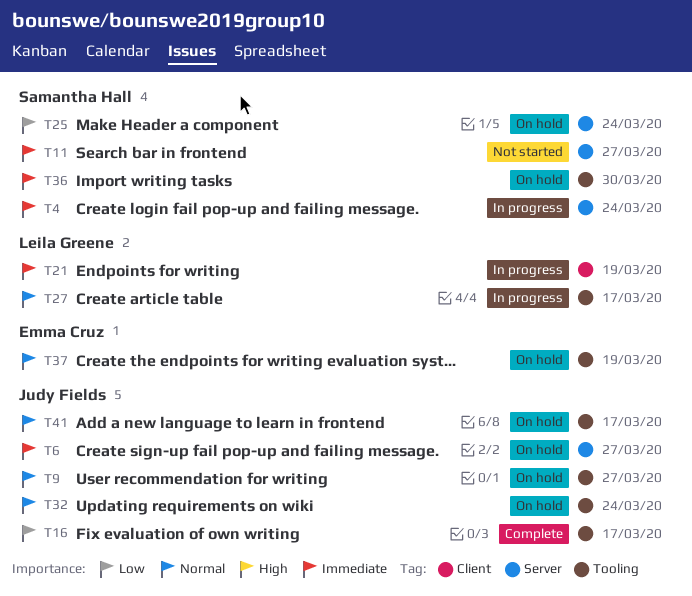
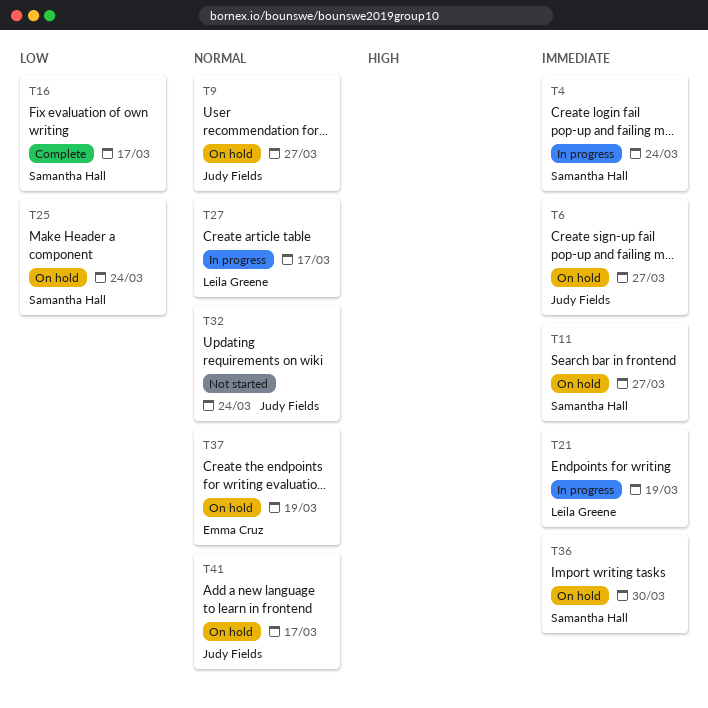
T11, status: Not started -> On hold
T16, owner: Judy Fields -> Samantha Hall
T32, status: On hold -> Not started

